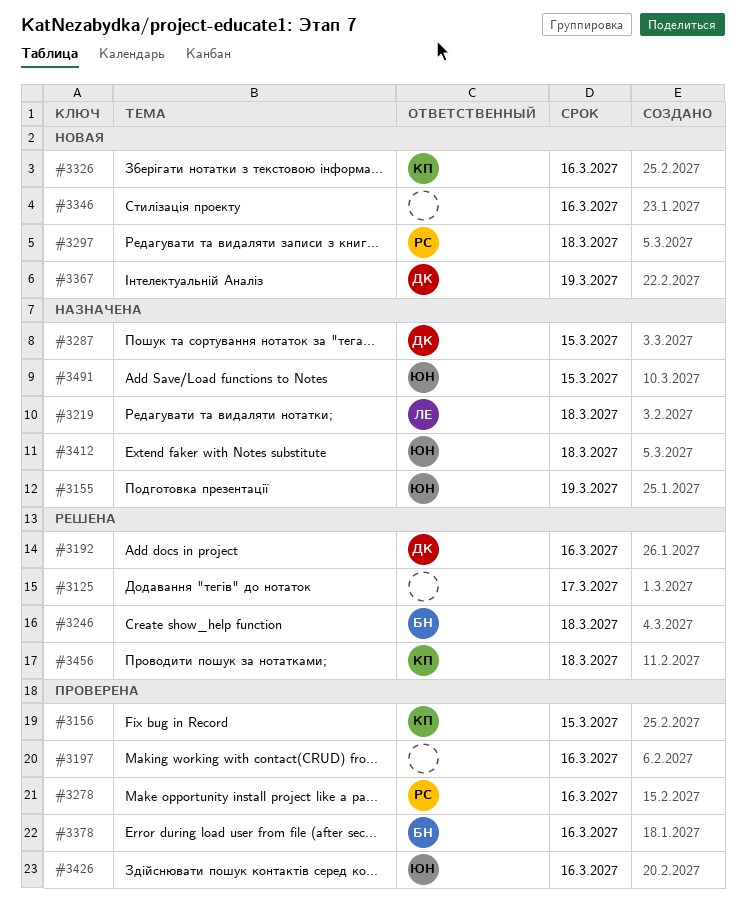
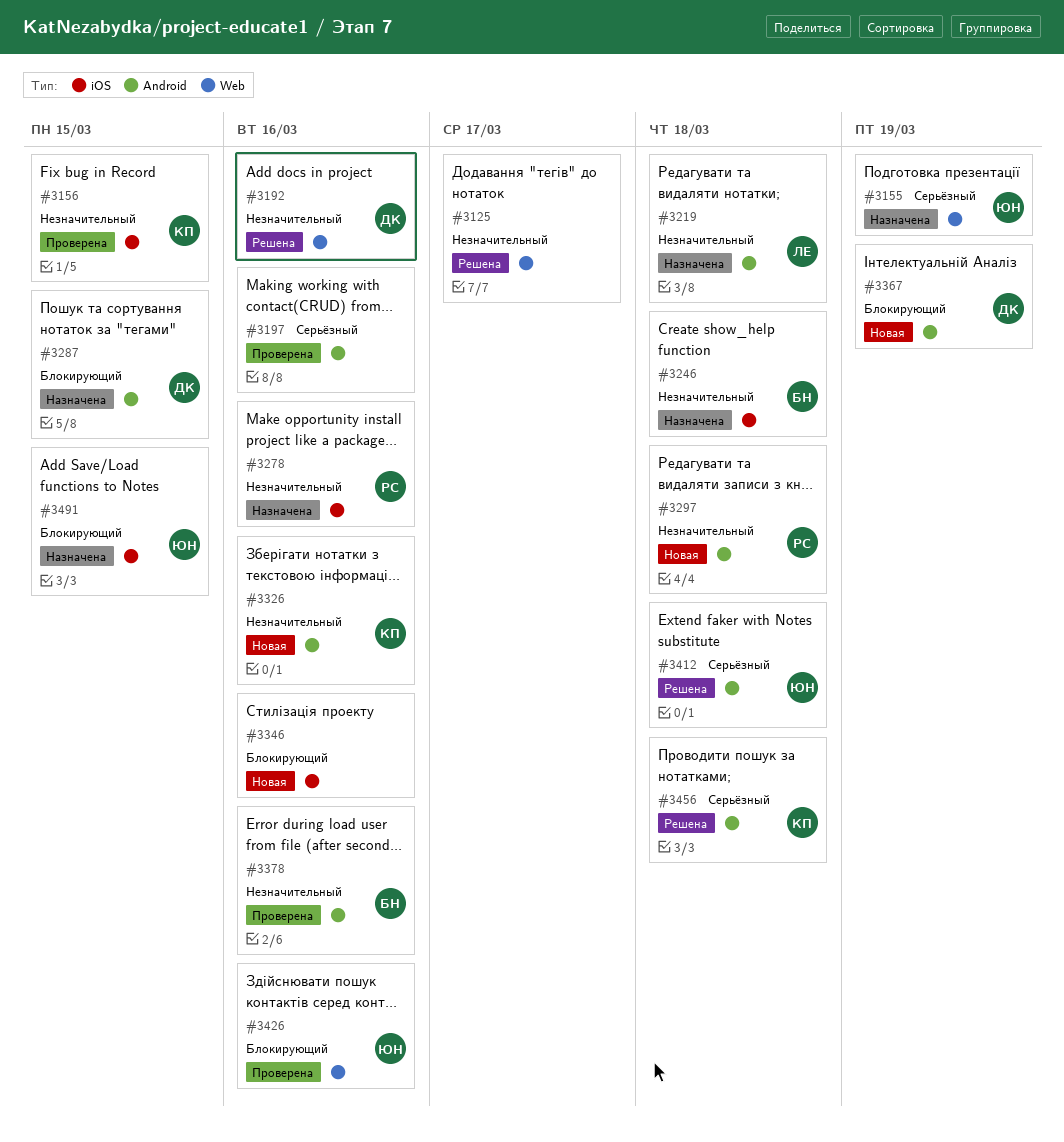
#3246, status: Решена -> Назначена
#3278, status: Проверена -> Назначена
#3412, status: Назначена -> Решена

